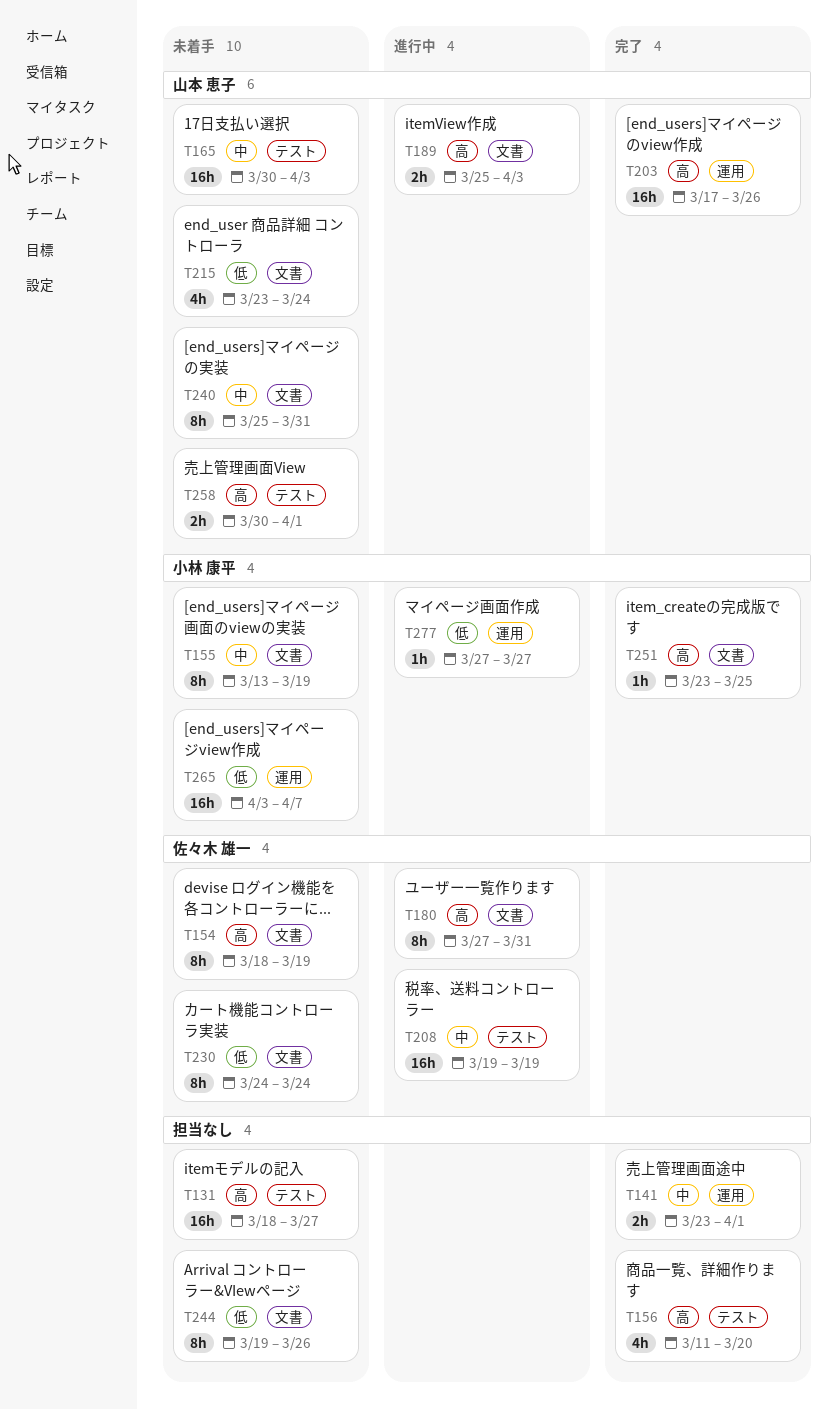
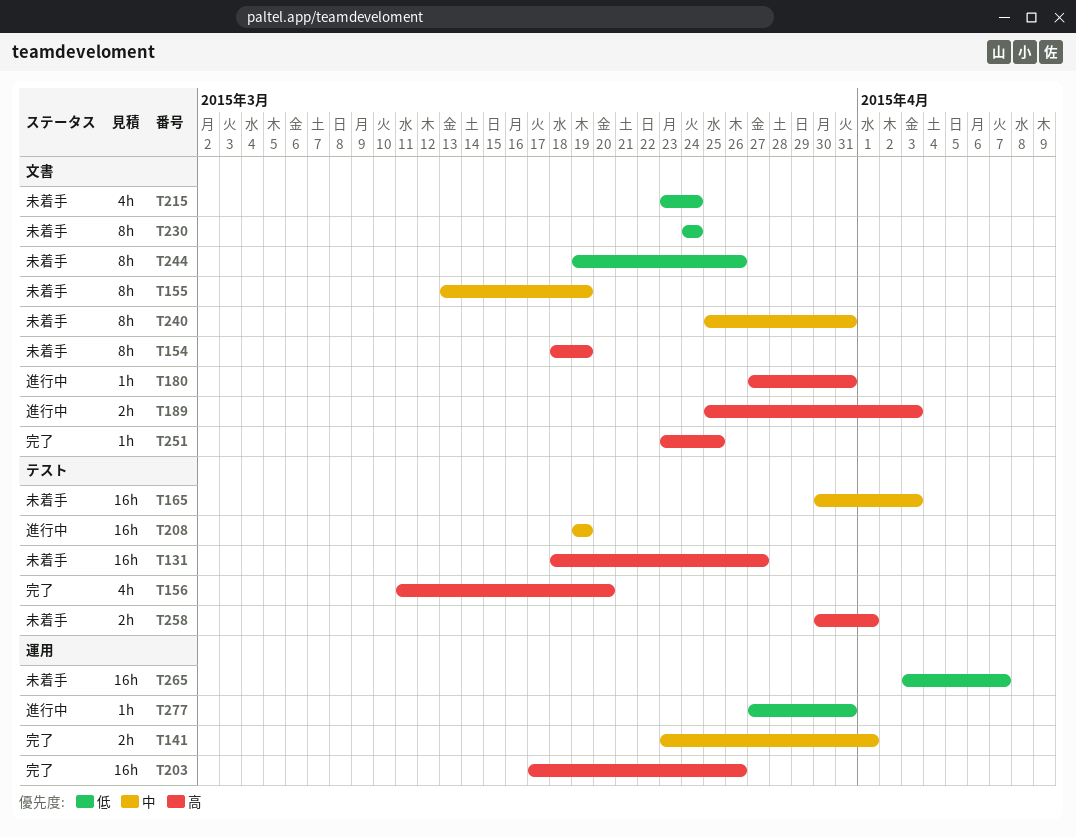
T180, estimate: 8h -> 1h
T277, due: Mar 27 -> Mar 31

